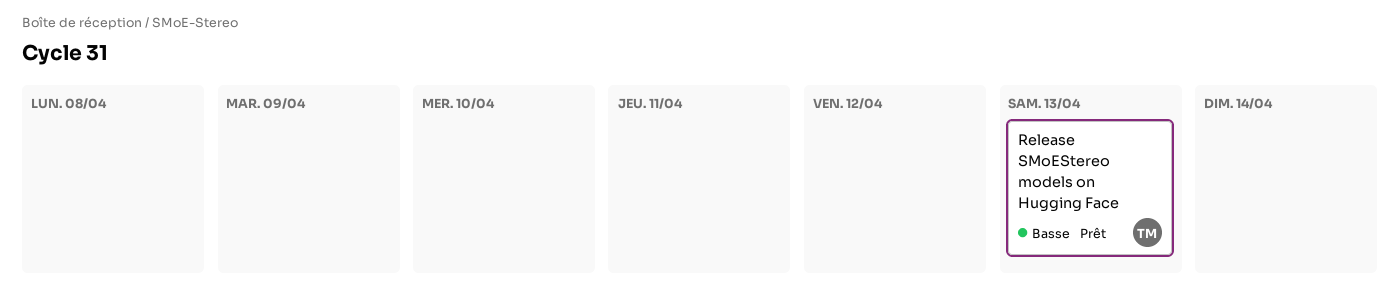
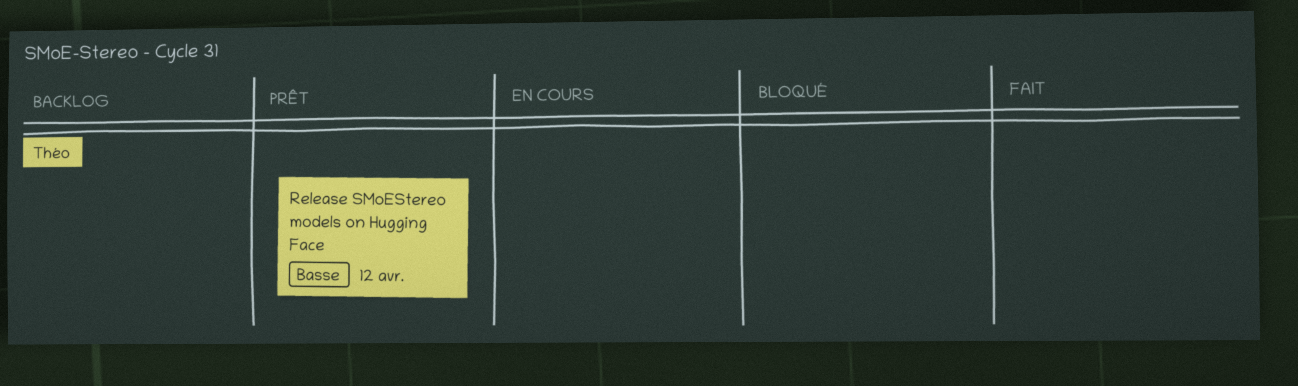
Release SMoEStereo models on Hugging Face, due: Apr 13 -> Apr 12

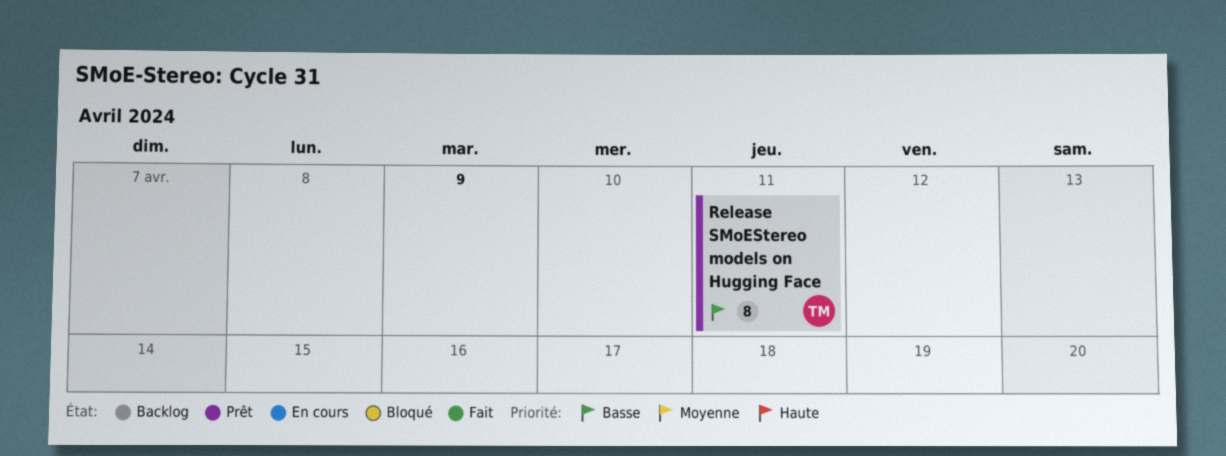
Release SMoEStereo models on Hugging Face, due: Apr 12 -> Apr 11

